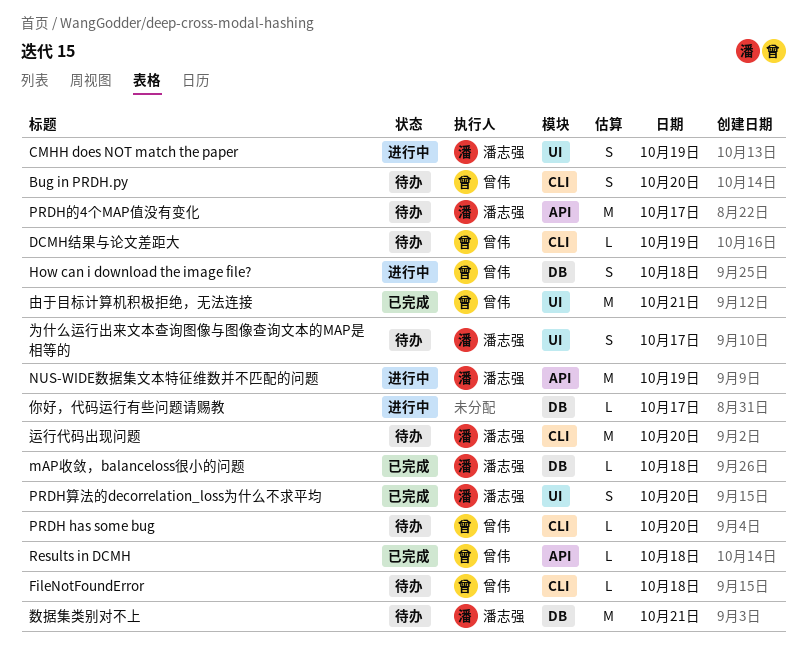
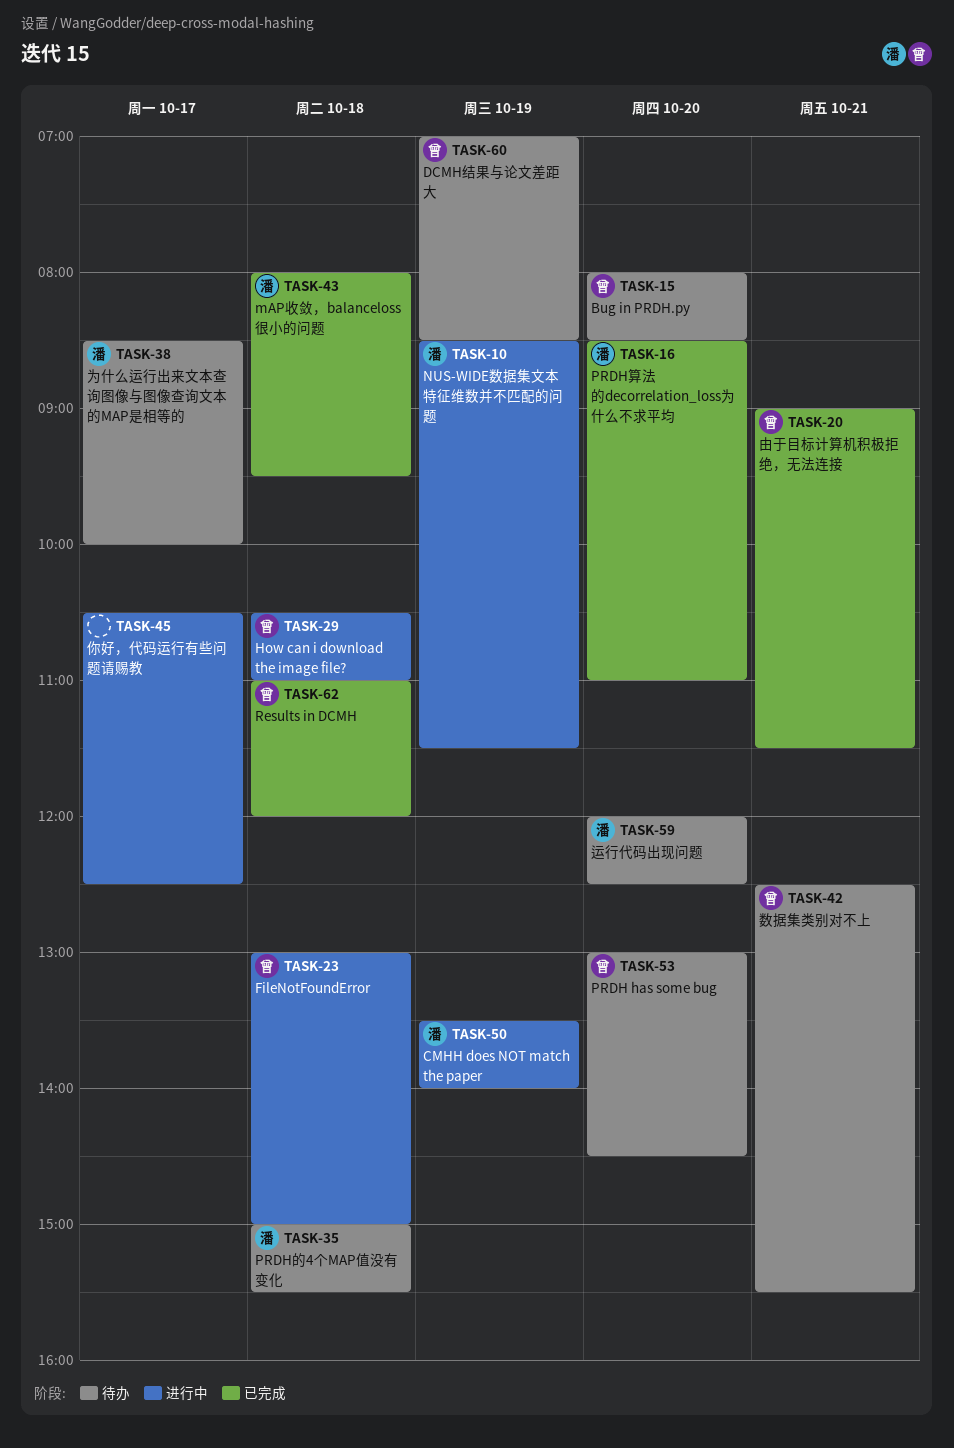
FileNotFoundError, status: 待办 -> 进行中
PRDH的4个MAP值没有变化, day: Oct 17 -> Oct 18
数据集类别对不上, owner: 潘志强 -> 曾伟

